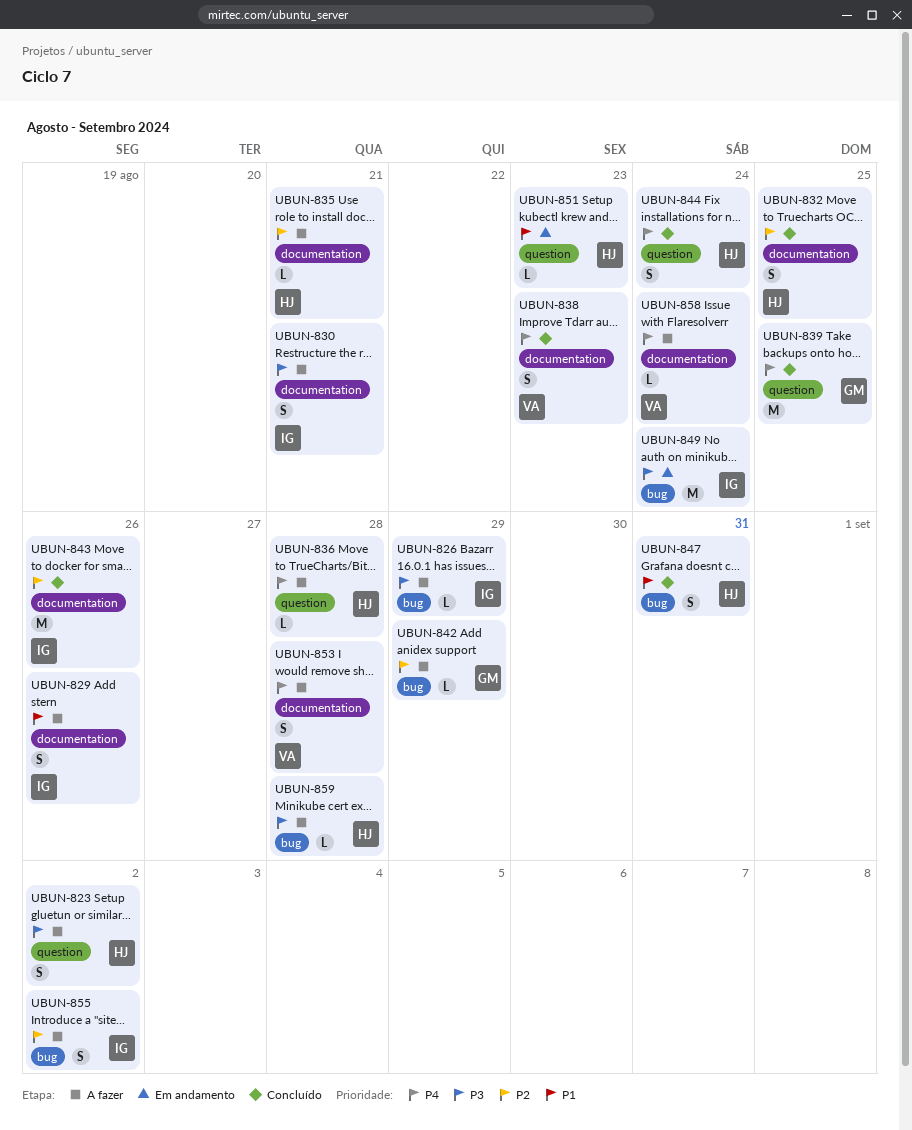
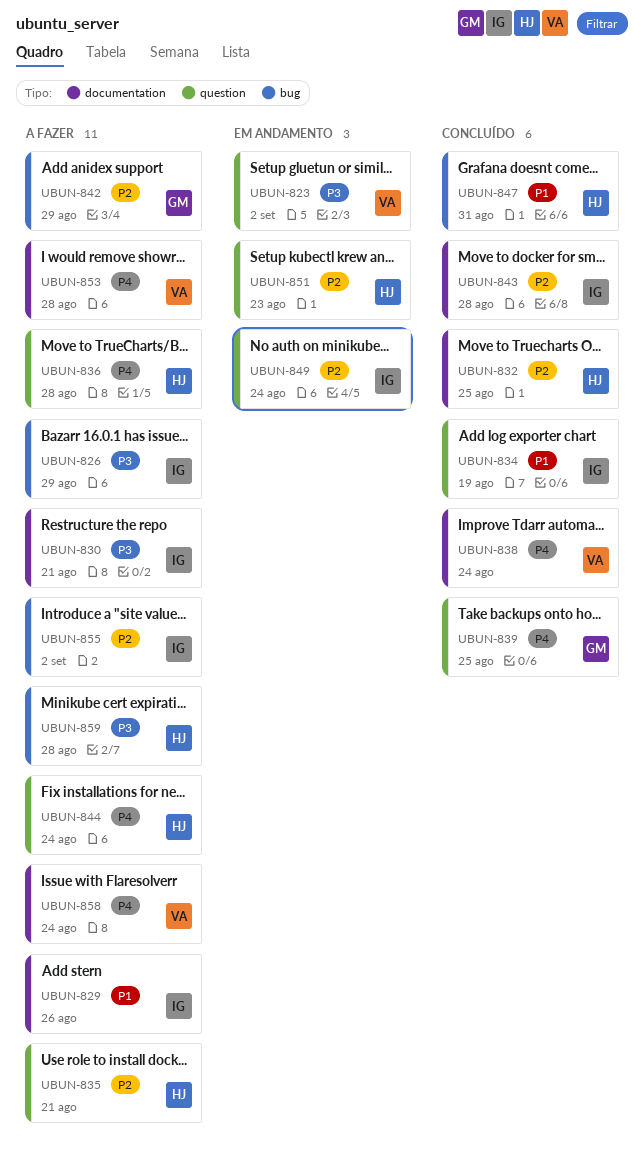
UBUN-823, status: A fazer -> Em andamento
UBUN-823, owner: HJ -> VA
UBUN-834: none -> present
UBUN-835, label: documentation -> question
UBUN-838, due: Aug 23 -> Aug 24
UBUN-843, due: Aug 26 -> Aug 28
UBUN-844, status: Concluído -> A fazer
UBUN-849, priority: P3 -> P2
UBUN-849, label: bug -> question
UBUN-851, priority: P1 -> P2

